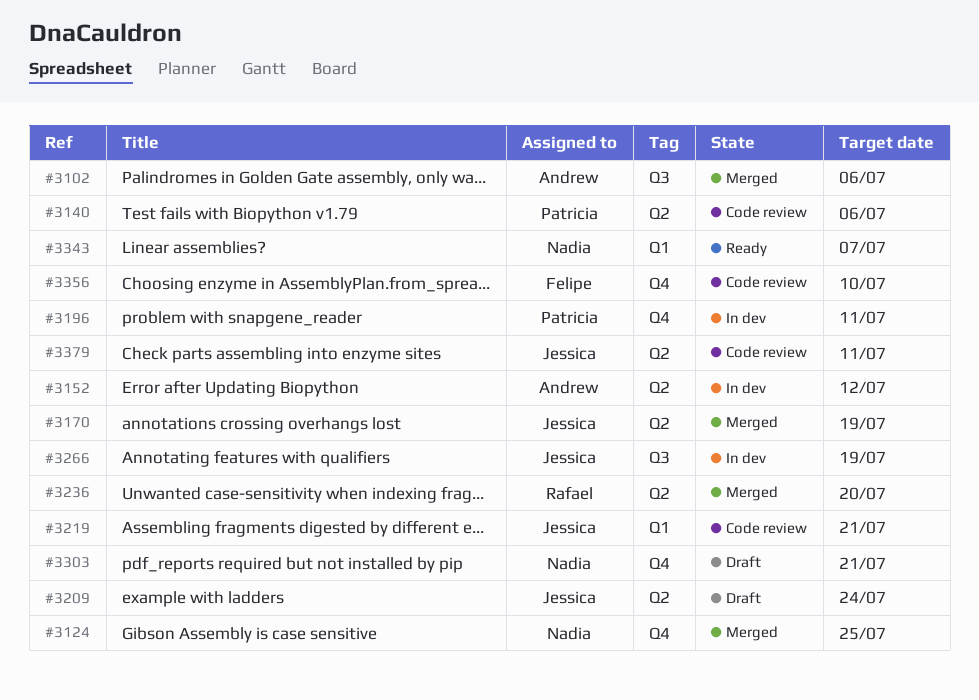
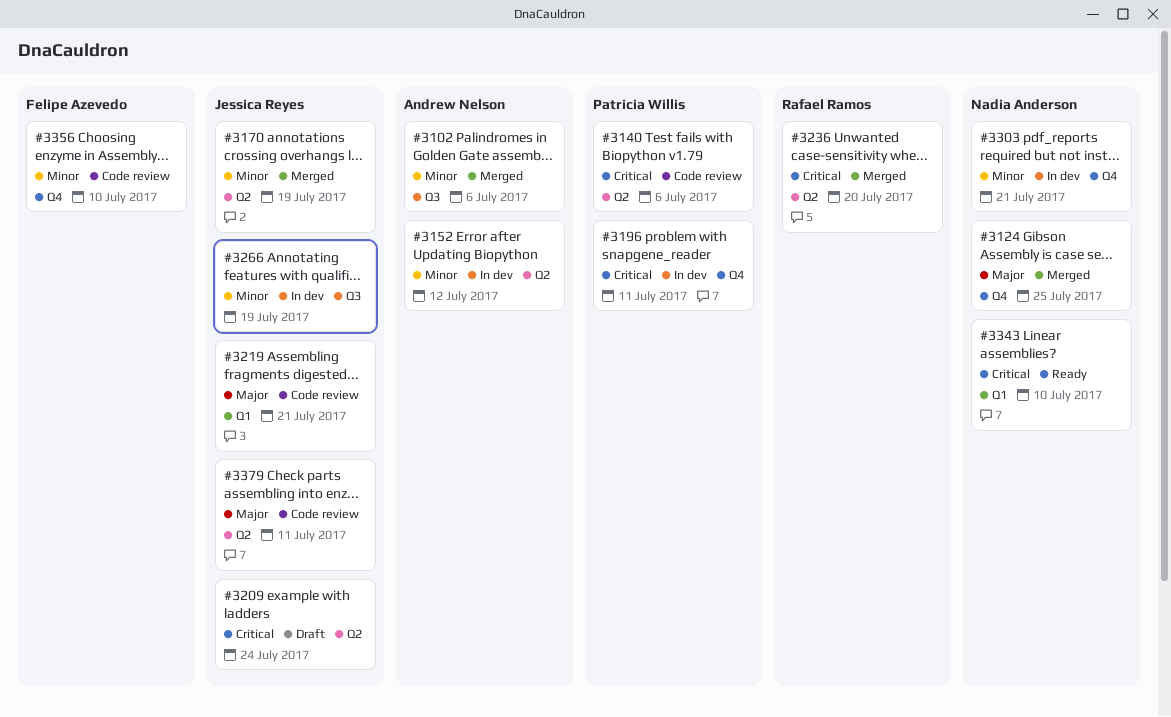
#3303, status: Draft -> In dev
#3343, due: Jul 7 -> Jul 10

